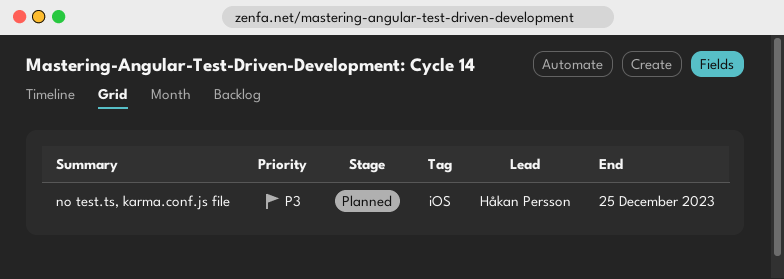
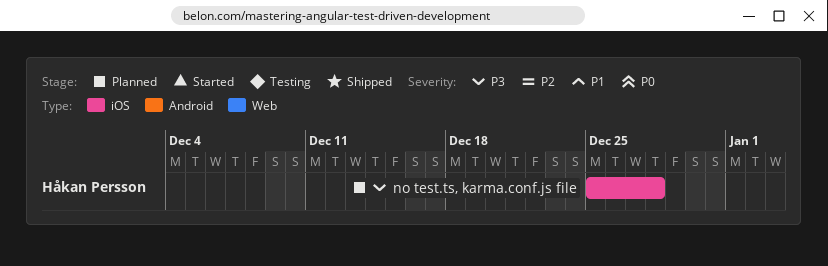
no test.ts, karma.conf.js file, due: Dec 25 -> Dec 28

